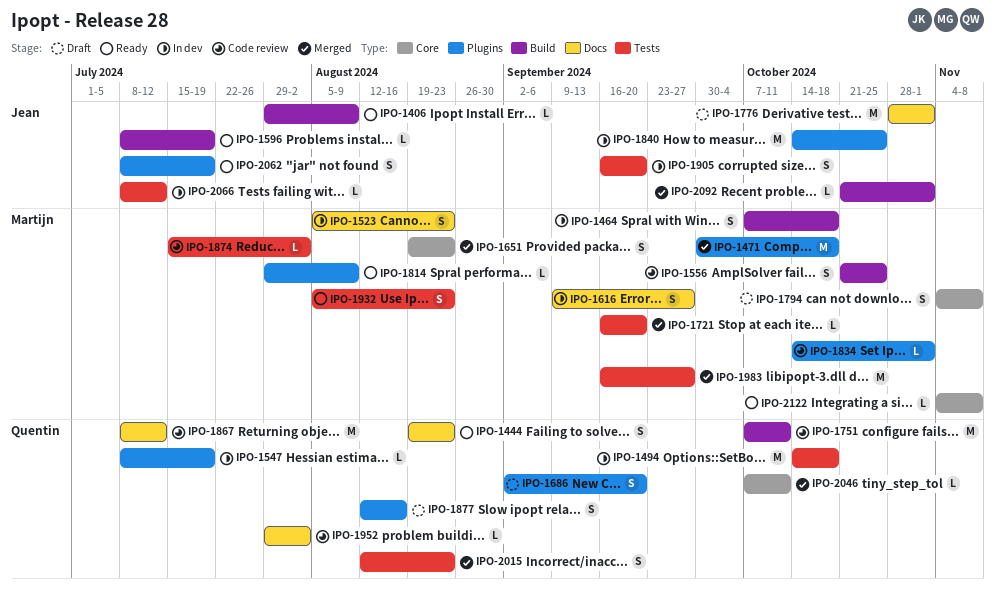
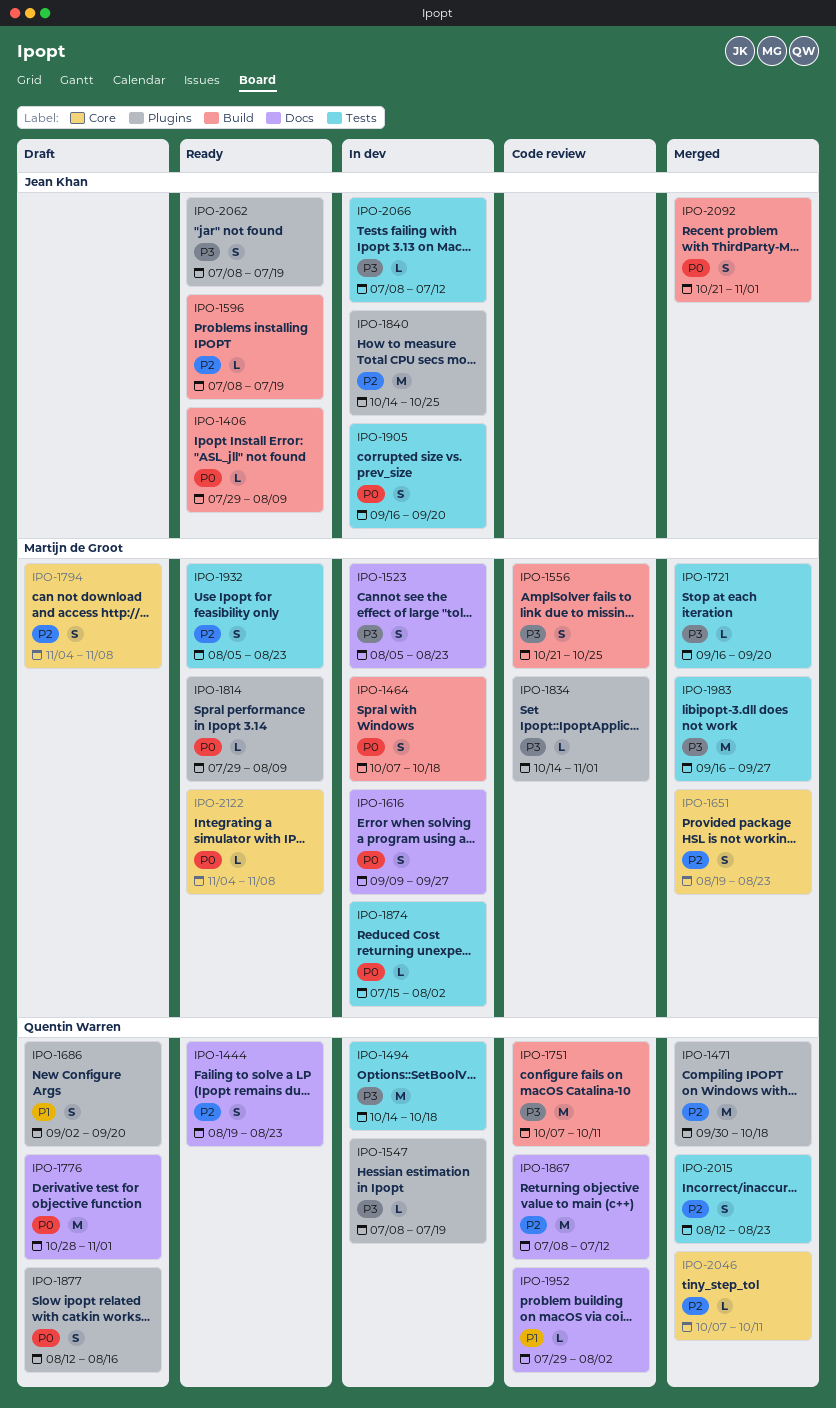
IPO-1471, owner: Martijn de Groot -> Quentin Warren
IPO-1776, owner: Jean Khan -> Quentin Warren
IPO-1874, status: Code review -> In dev
IPO-2092, estimate: L -> S

